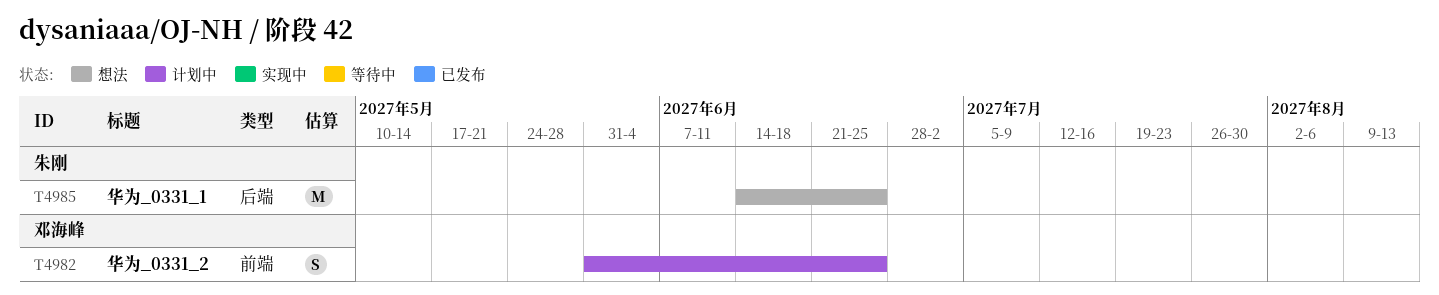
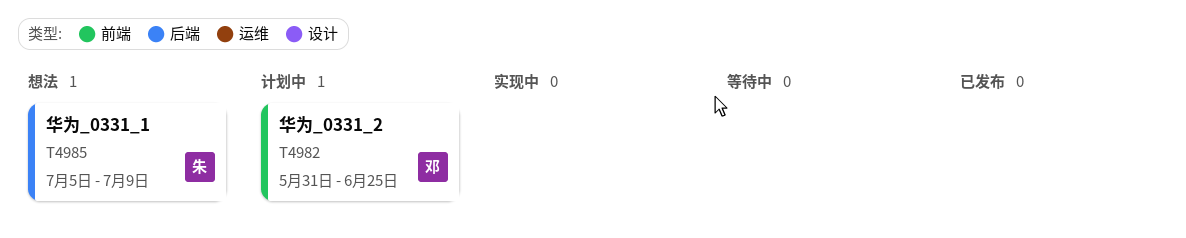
T4985, start: Jun 14 -> Jul 5
T4985, due: Jun 25 -> Jul 9

